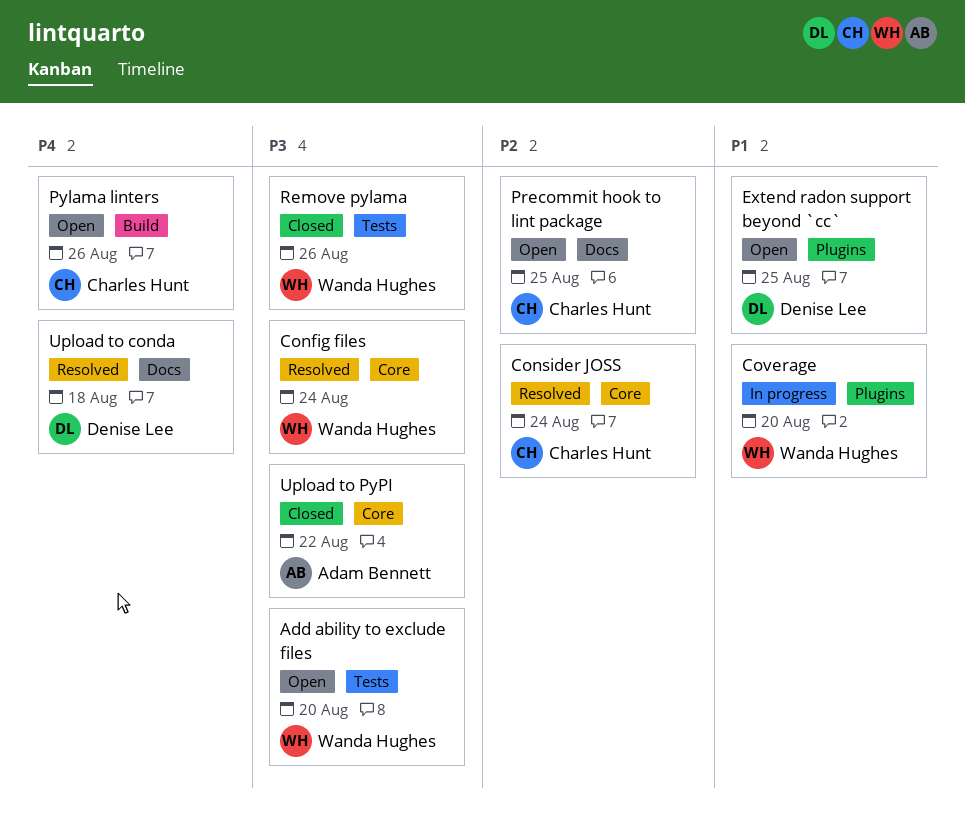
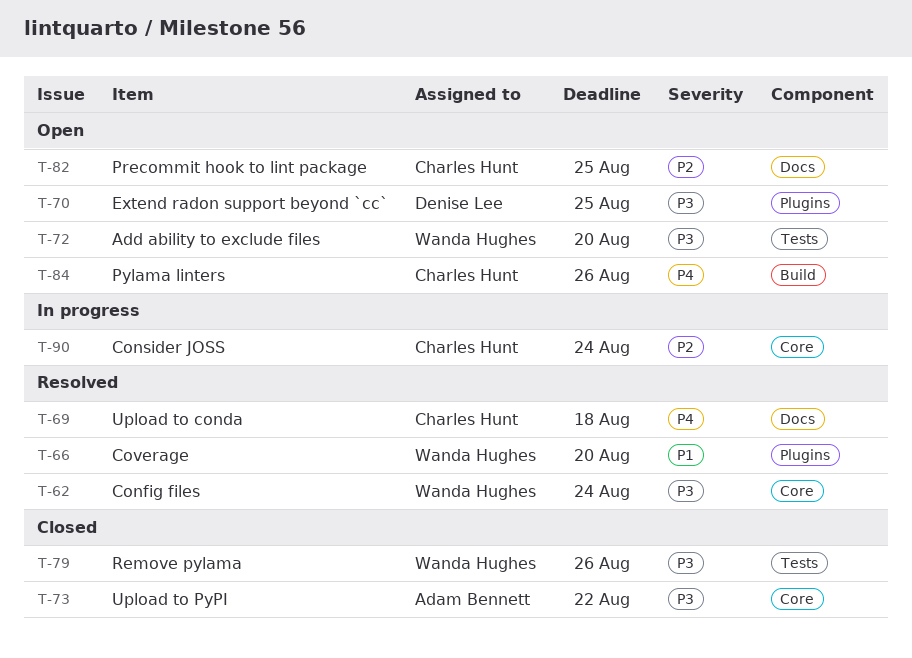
Consider JOSS, status: Resolved -> In progress
Coverage, status: In progress -> Resolved
Extend radon support beyond `cc`, priority: P1 -> P3
Upload to conda, owner: Denise Lee -> Charles Hunt

